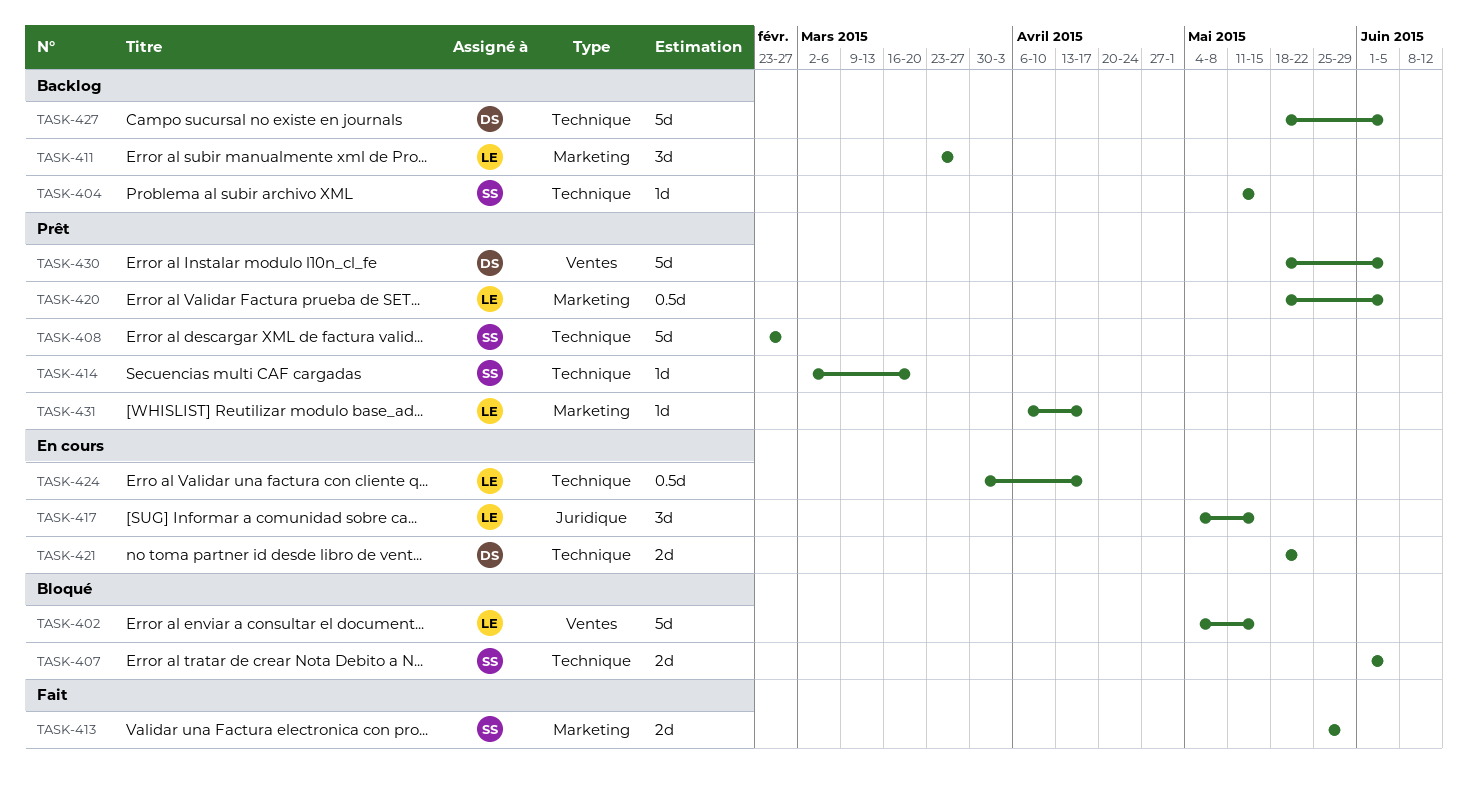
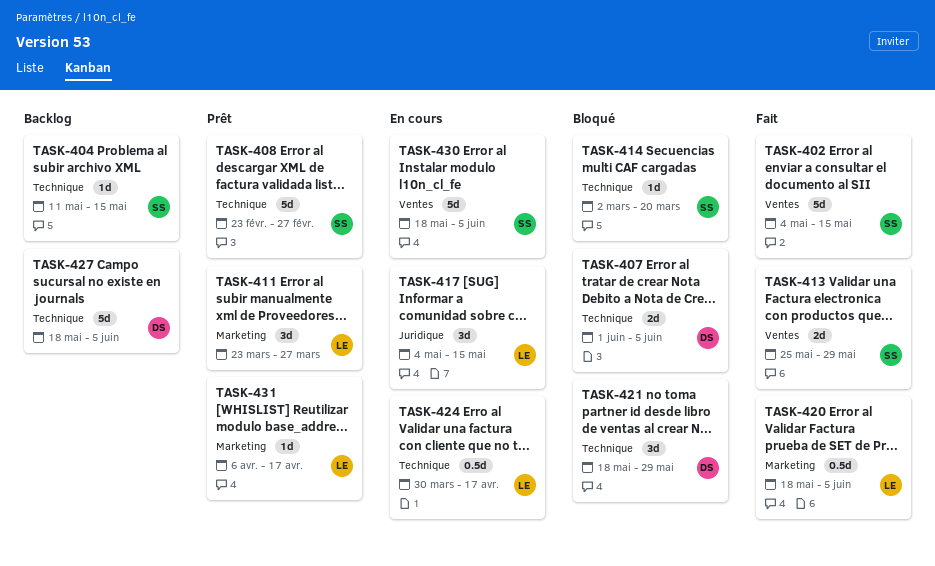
TASK-402, status: Bloqué -> Fait
TASK-402, owner: LE -> SS
TASK-407, owner: SS -> DS
TASK-411, status: Backlog -> Prêt
TASK-413, label: Marketing -> Ventes
TASK-414, status: Prêt -> Bloqué
TASK-420, status: Prêt -> Fait
TASK-421, status: En cours -> Bloqué
TASK-421, estimate: 2d -> 3d
TASK-421, due: May 22 -> May 29
TASK-430, status: Prêt -> En cours
TASK-430, owner: DS -> SS

